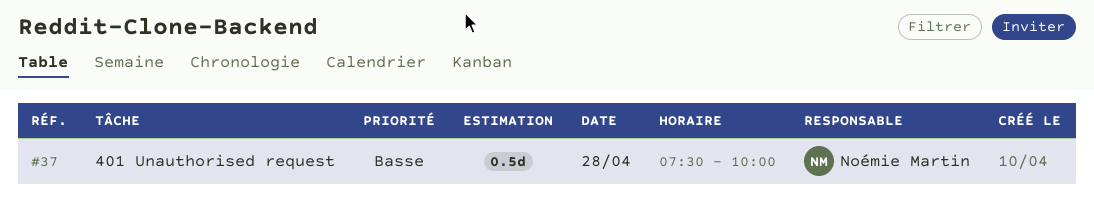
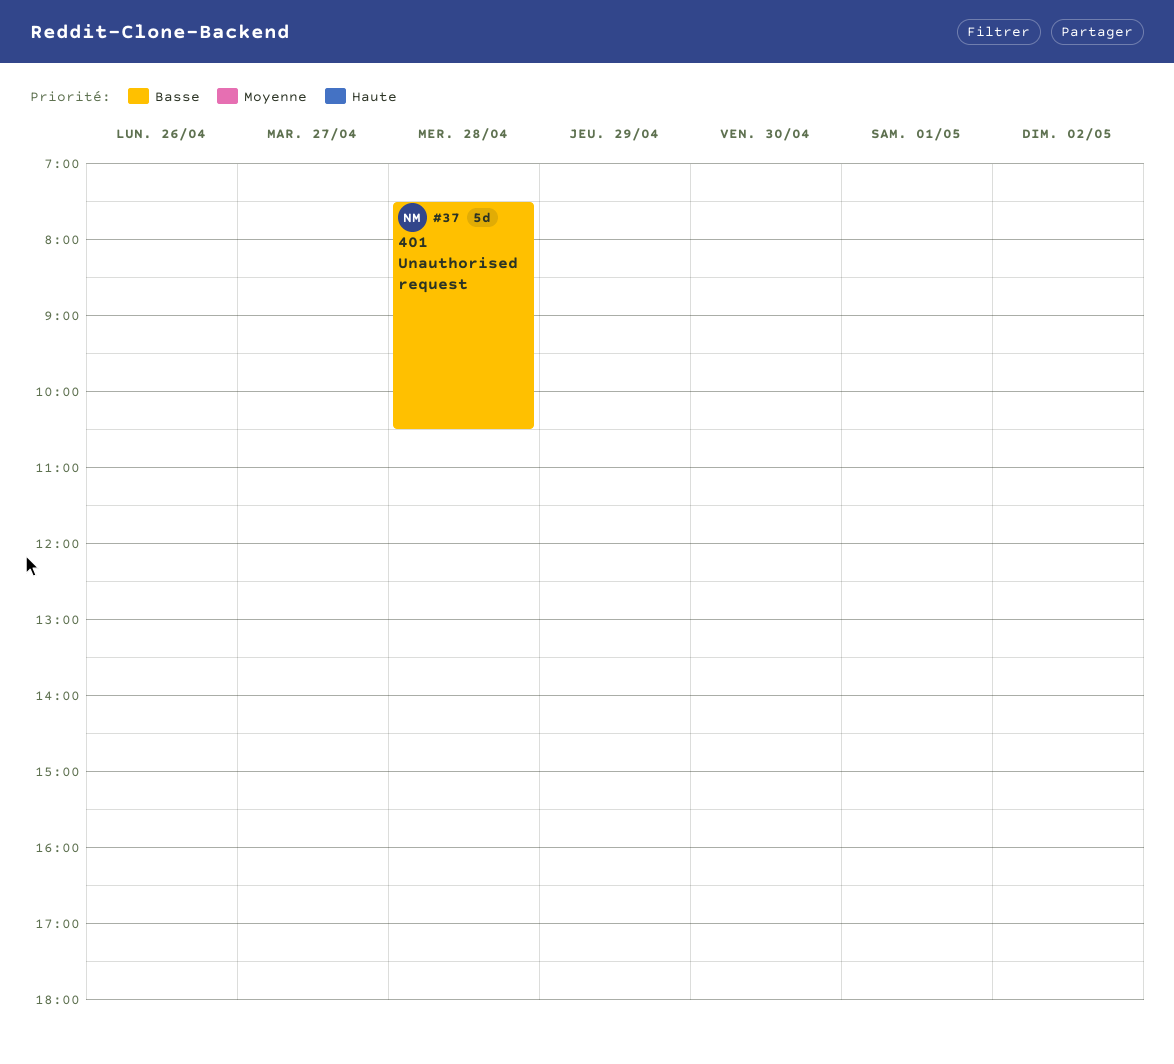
#37, estimate: 0.5d -> 5d
#37, ends: 10:00 -> 10:30

